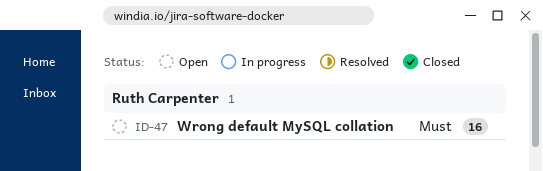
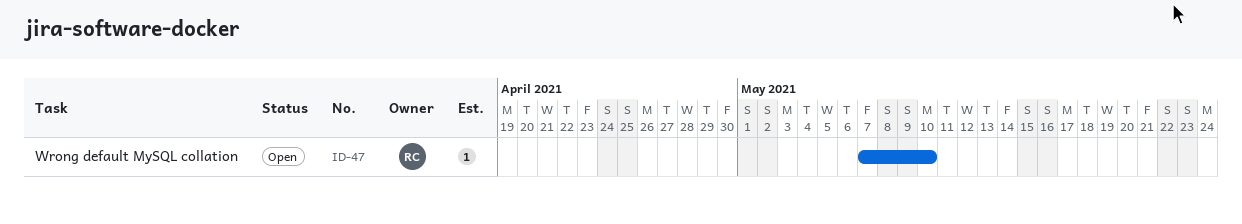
ID-47, estimate: 16 -> 1

